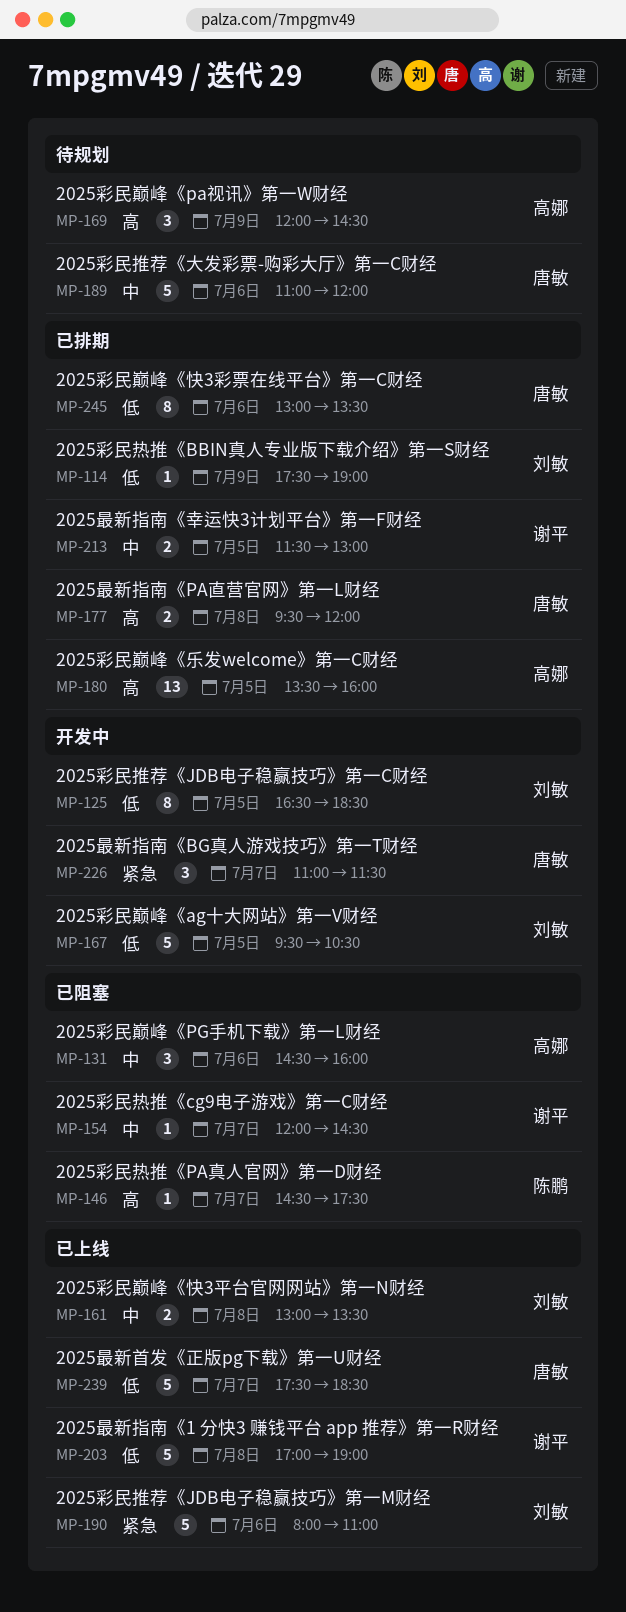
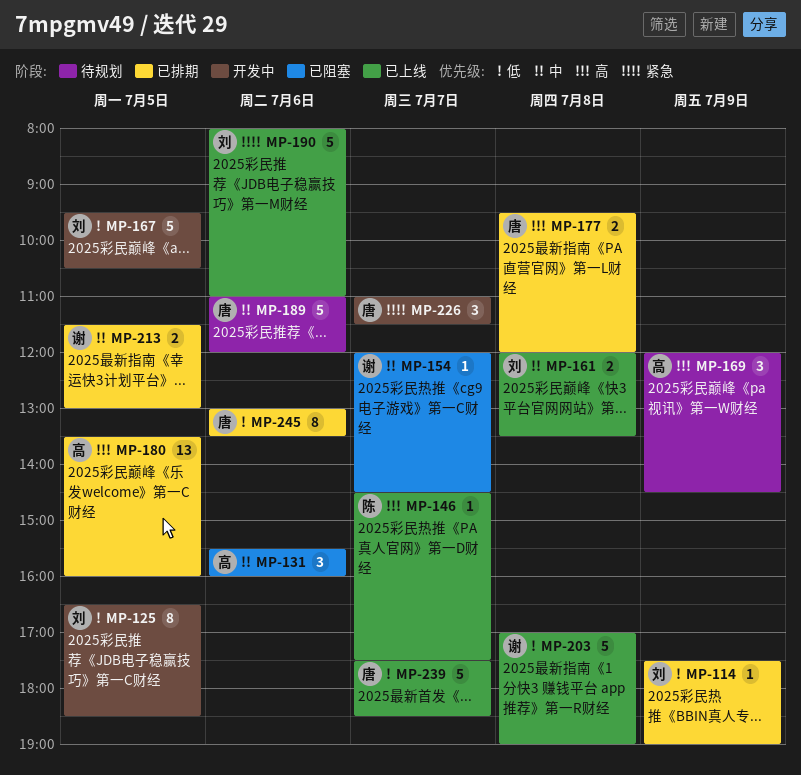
MP-131, begins: 14:30 -> 15:30
MP-146, status: 已阻塞 -> 已上线
MP-161, begins: 13:00 -> 12:00

